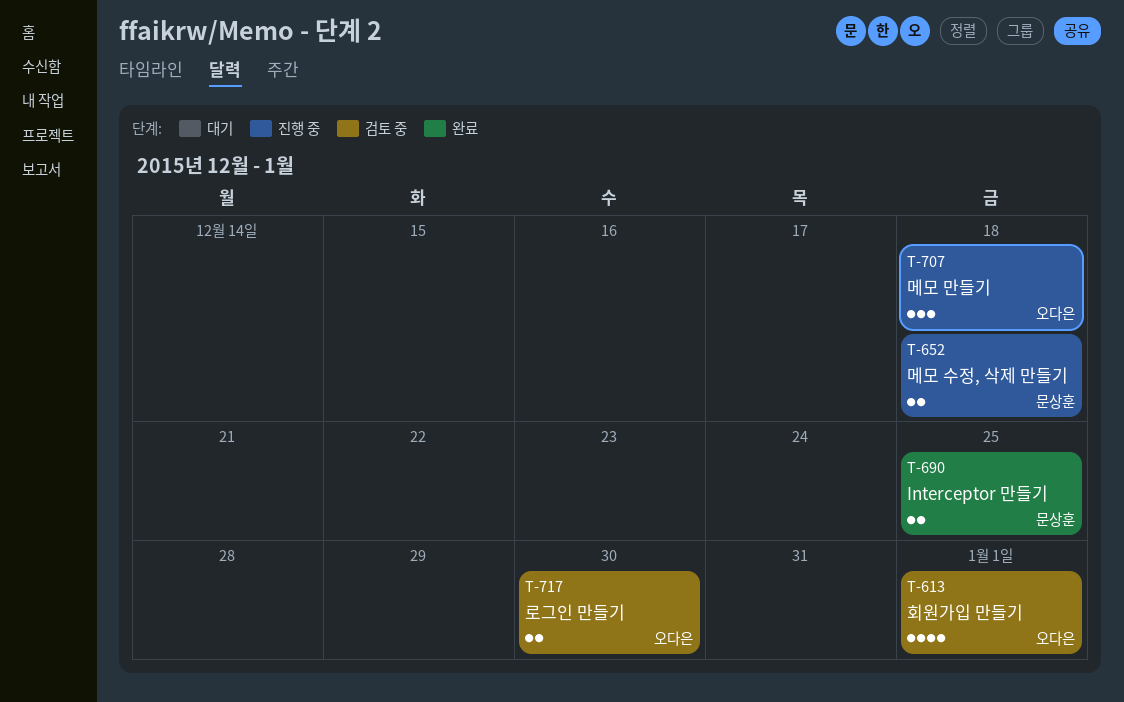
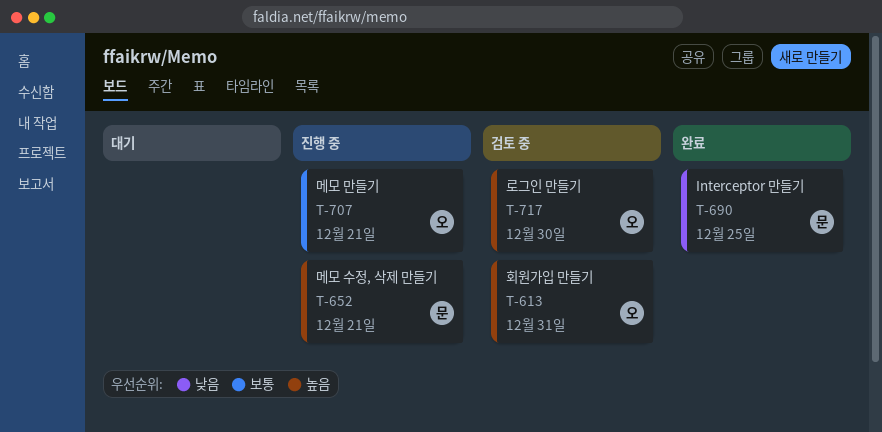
T-613, due: Jan 1 -> Dec 31
T-652, due: Dec 18 -> Dec 21
T-707, due: Dec 18 -> Dec 21

